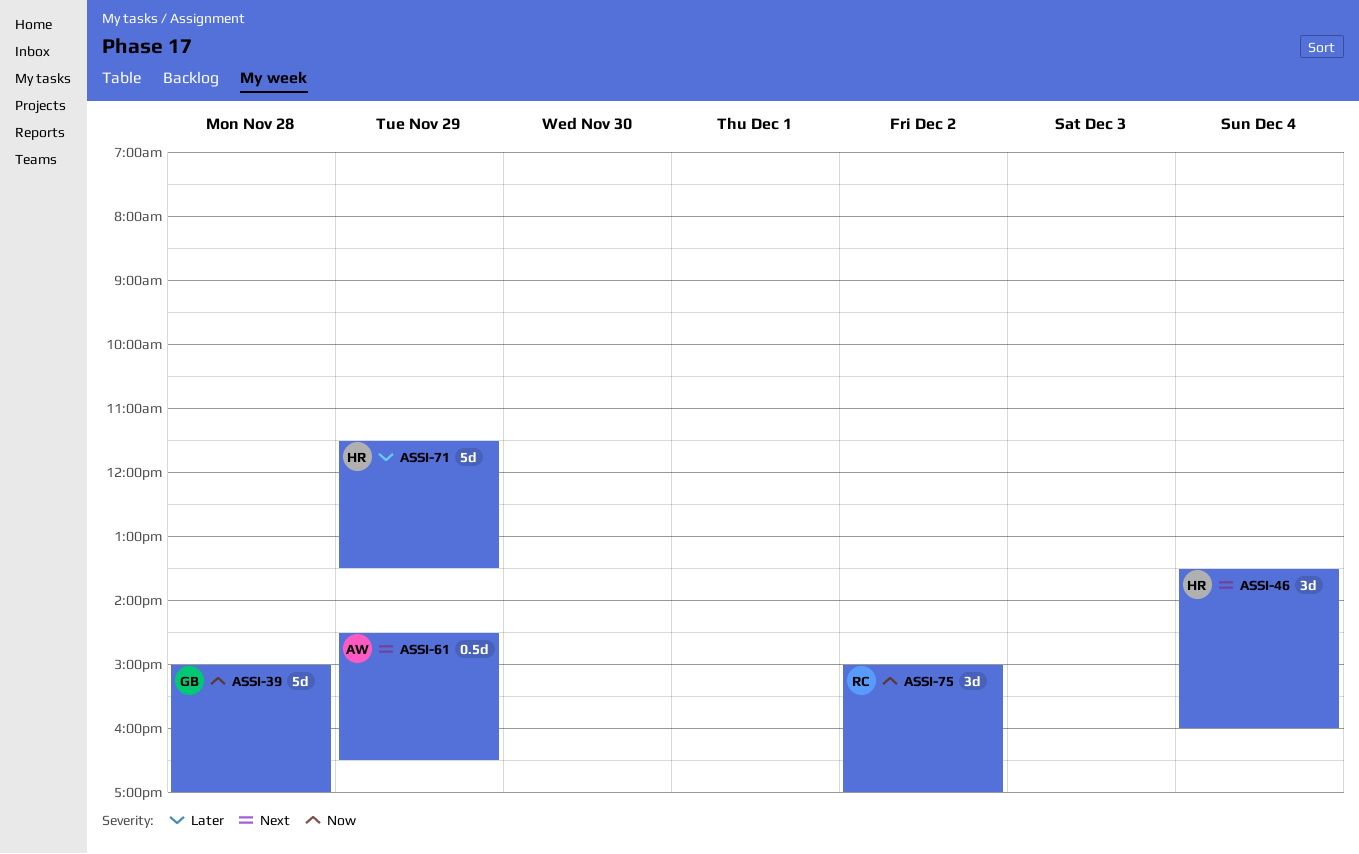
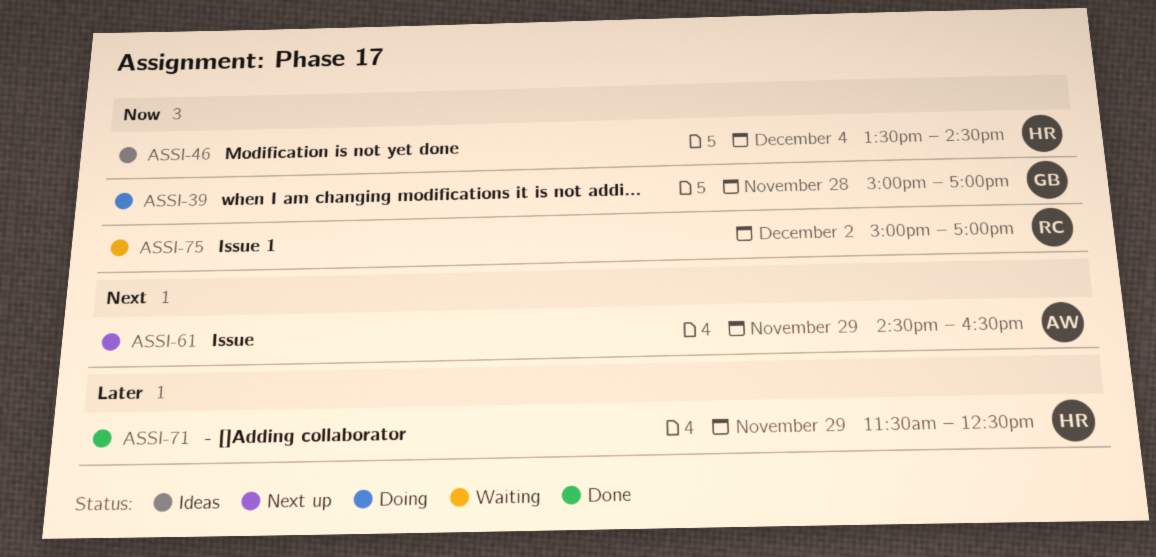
ASSI-46, priority: Next -> Now
ASSI-46, ends: 16:00 -> 14:30
ASSI-71, ends: 13:30 -> 12:30

